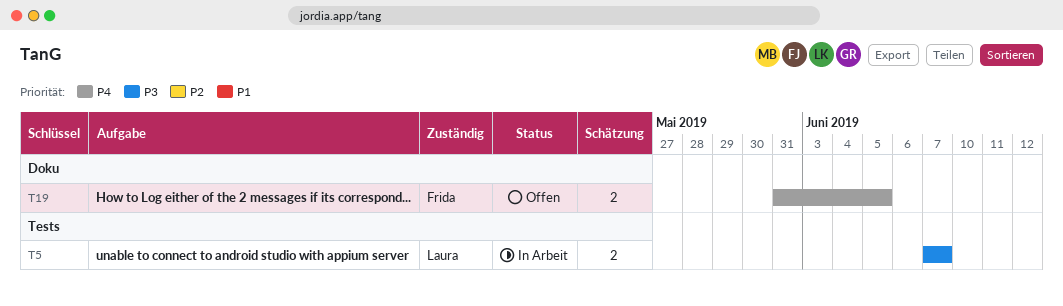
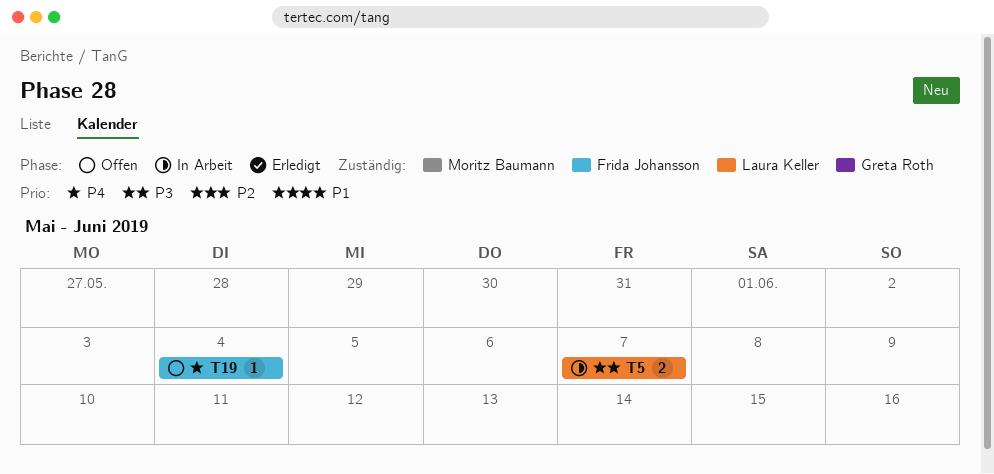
T19, estimate: 2 -> 1
T19, start: May 31 -> Jun 4
T19, due: Jun 5 -> Jun 4

